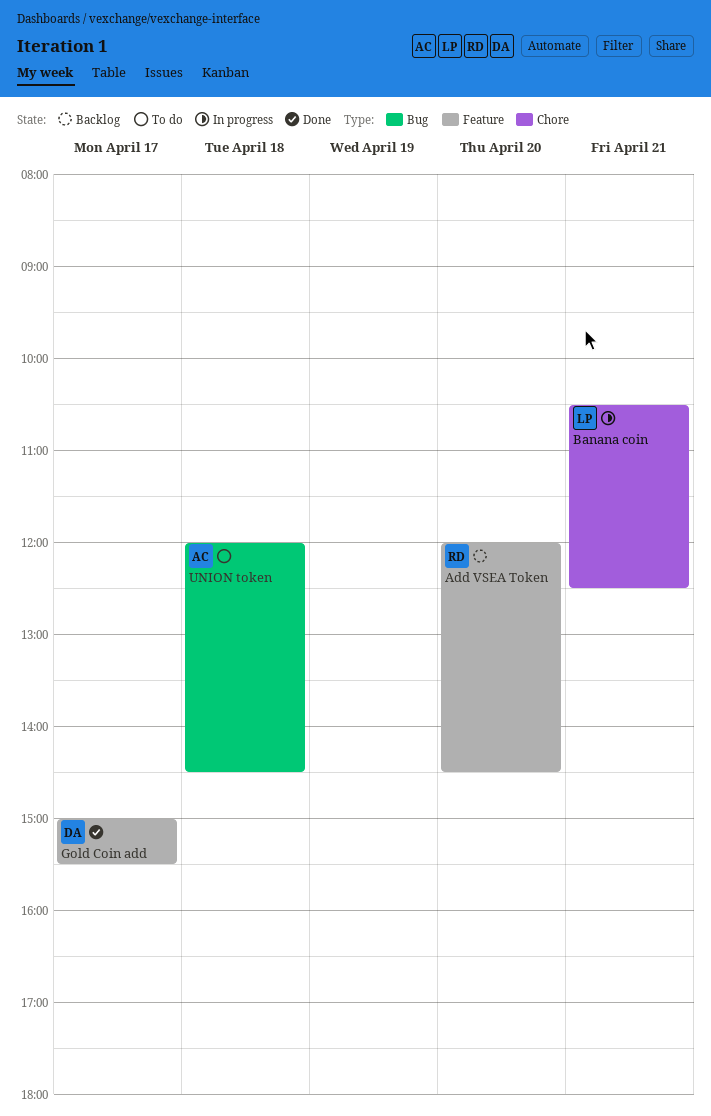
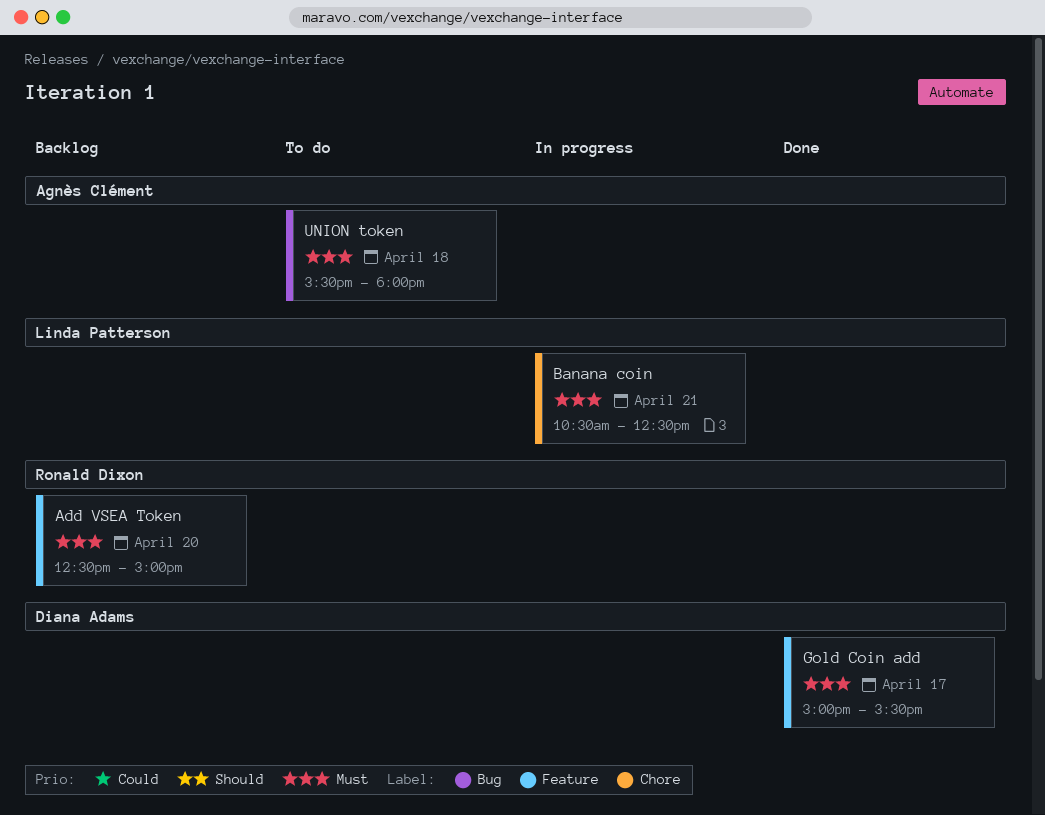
Add VSEA Token, begins: 12:00 -> 12:30
Add VSEA Token, ends: 14:30 -> 15:00
UNION token, begins: 12:00 -> 15:30
UNION token, ends: 14:30 -> 18:00

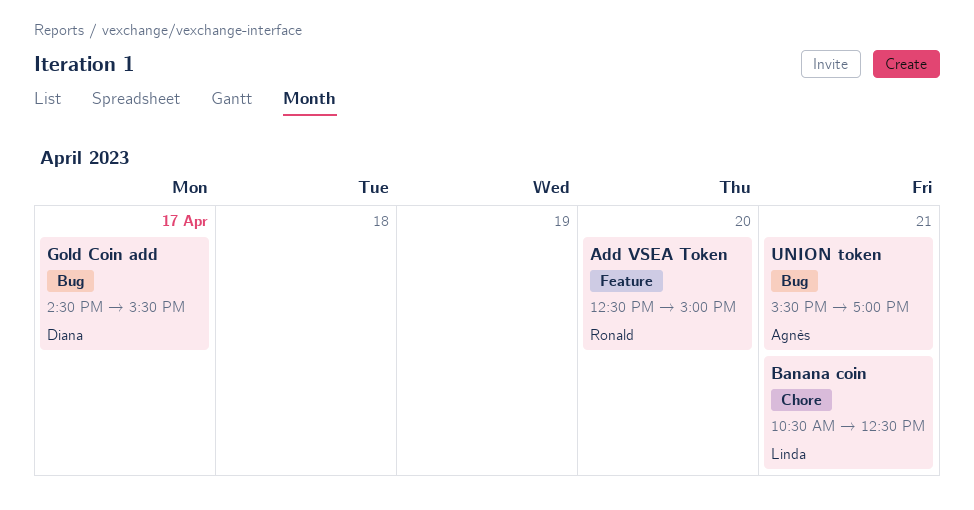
Gold Coin add, label: Feature -> Bug
Gold Coin add, begins: 15:00 -> 14:30
UNION token, day: Apr 18 -> Apr 21
UNION token, ends: 18:00 -> 17:00

